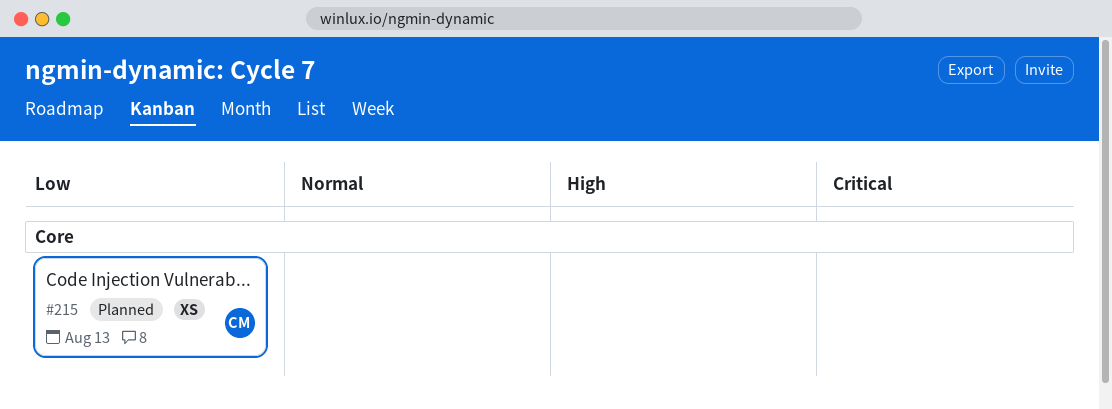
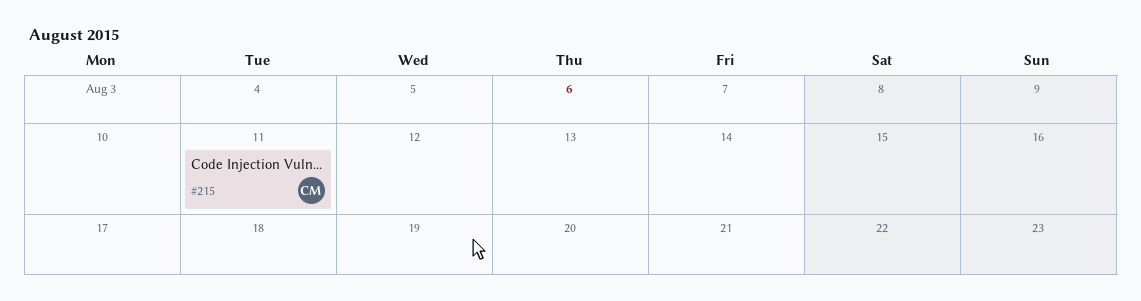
#215, due: Aug 13 -> Aug 11

